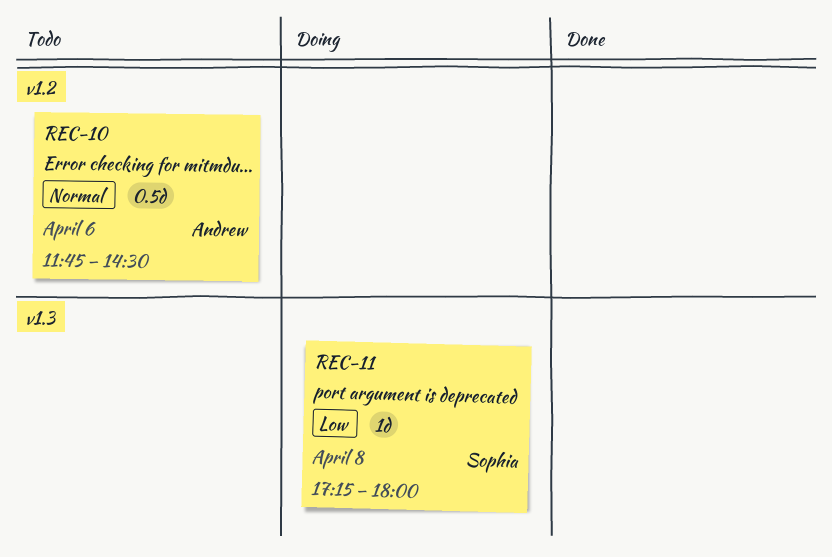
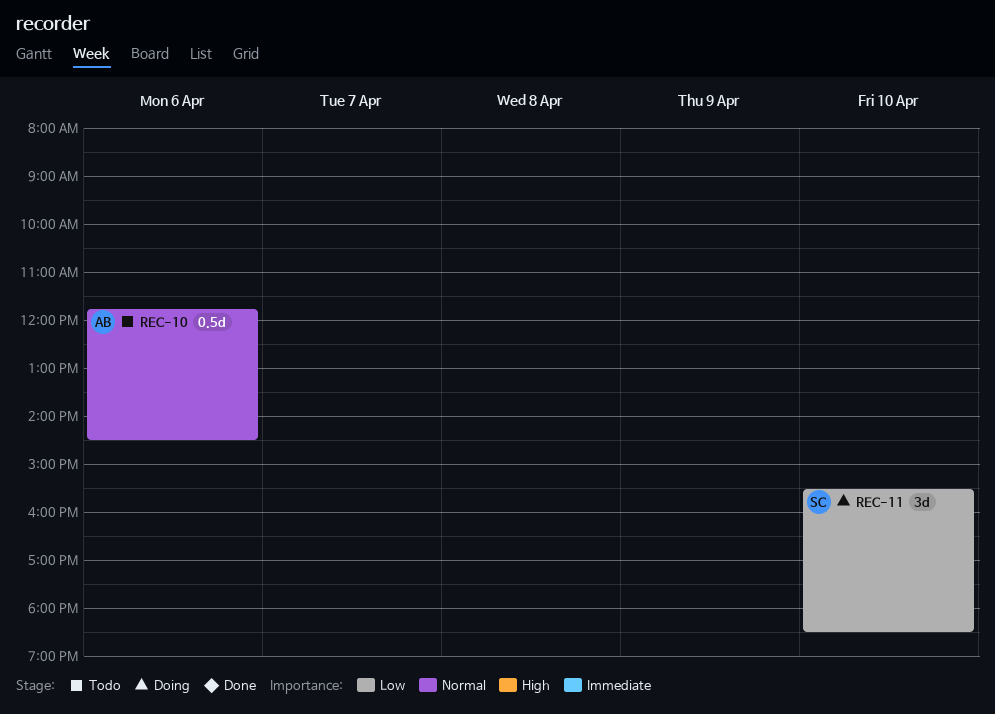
REC-11, estimate: 1d -> 3d
REC-11, day: Apr 8 -> Apr 10
REC-11, begins: 17:15 -> 15:30
REC-11, ends: 18:00 -> 18:30

